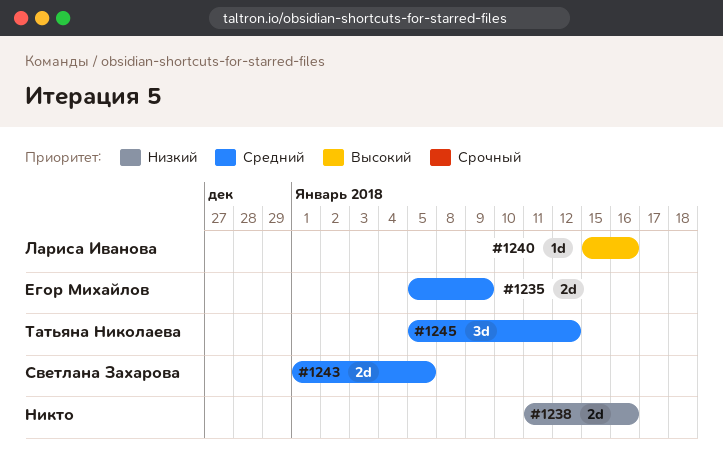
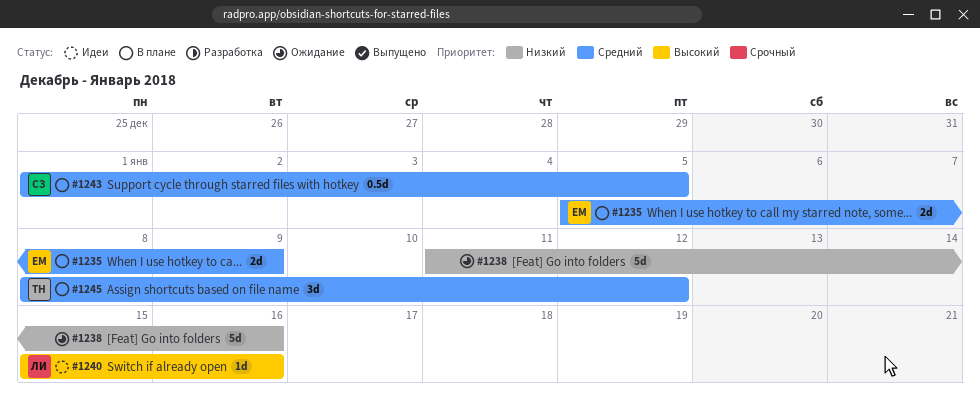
#1238, estimate: 2d -> 5d
#1243, estimate: 2d -> 0.5d
#1245, start: Jan 5 -> Jan 8

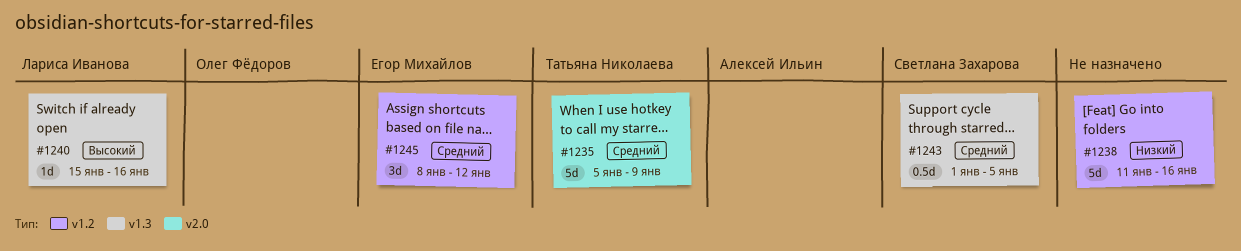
#1235, owner: Егор Михайлов -> Татьяна Николаева
#1235, estimate: 2d -> 5d
#1245, owner: Татьяна Николаева -> Егор Михайлов

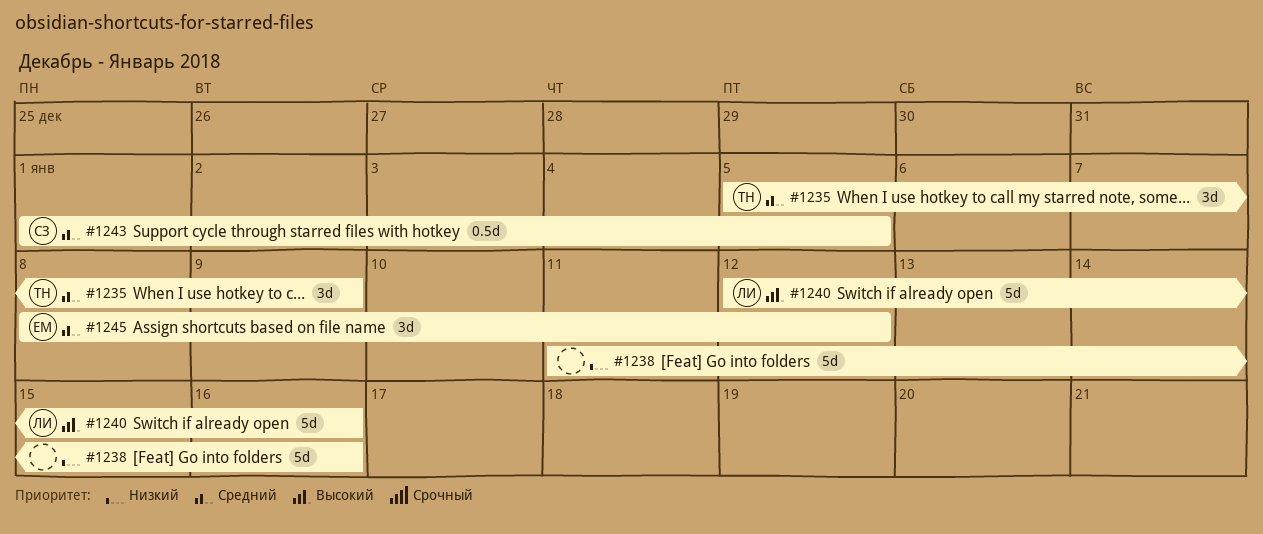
#1235, estimate: 5d -> 3d
#1240, estimate: 1d -> 5d
#1240, start: Jan 15 -> Jan 12

